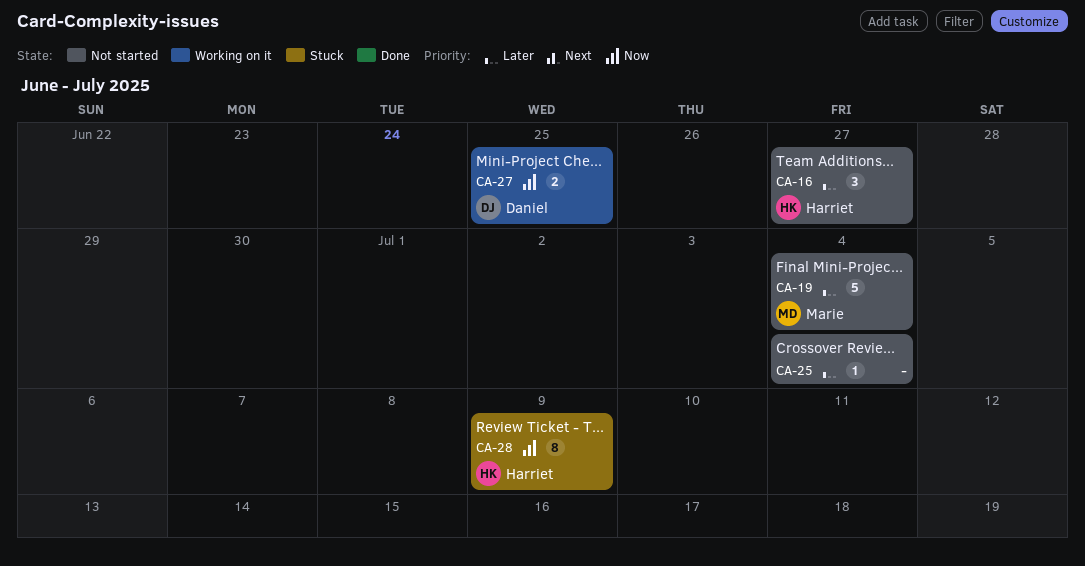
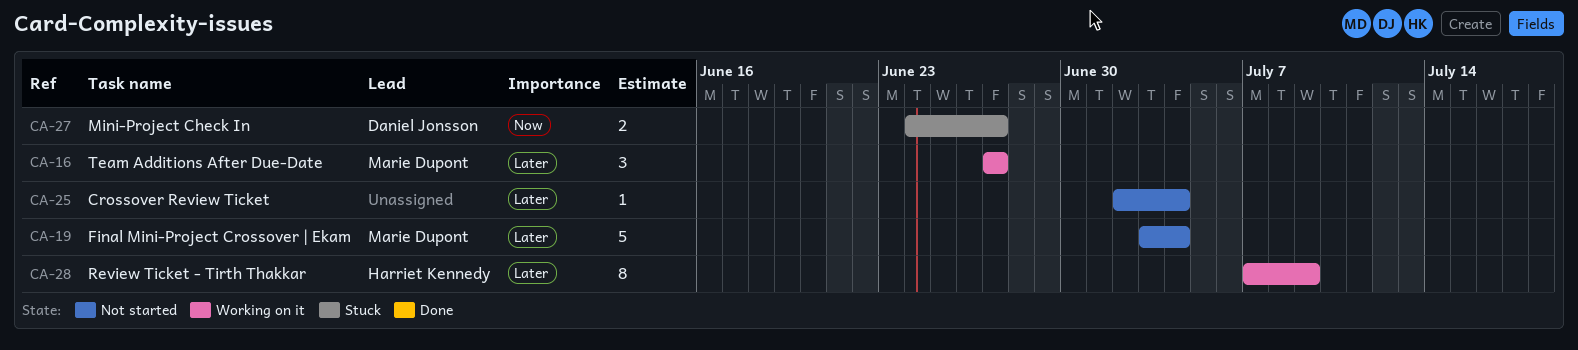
CA-16, status: Not started -> Working on it
CA-16, owner: Harriet Kennedy -> Marie Dupont
CA-27, status: Working on it -> Stuck
CA-27, due: Jun 25 -> Jun 27
CA-28, status: Stuck -> Working on it
CA-28, priority: Now -> Later

